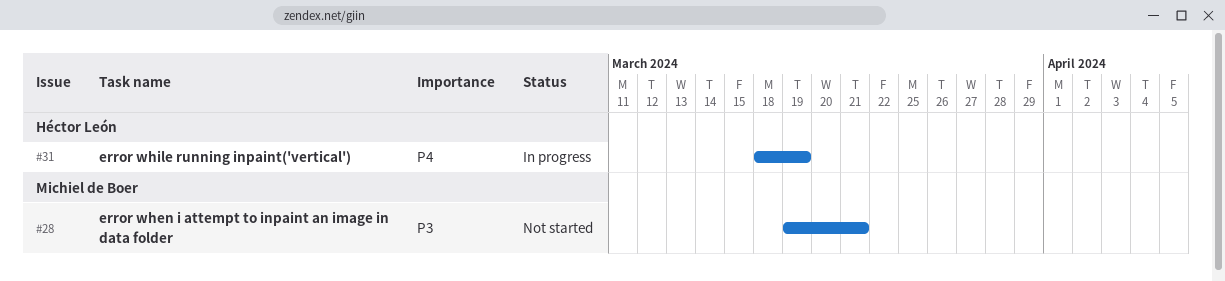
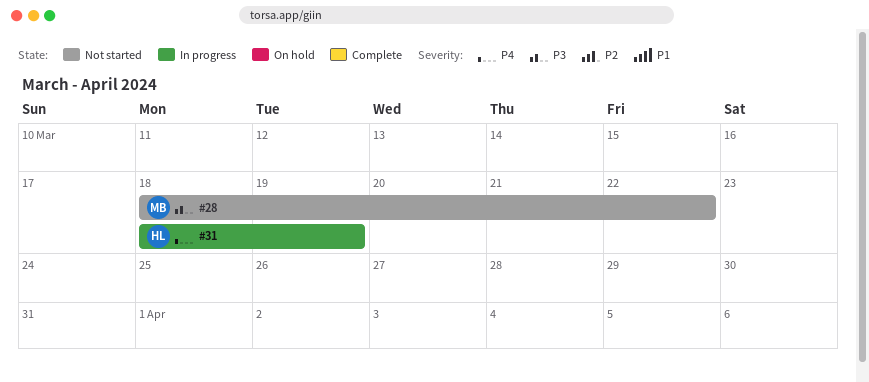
#28, start: Mar 19 -> Mar 18
#28, due: Mar 21 -> Mar 22

